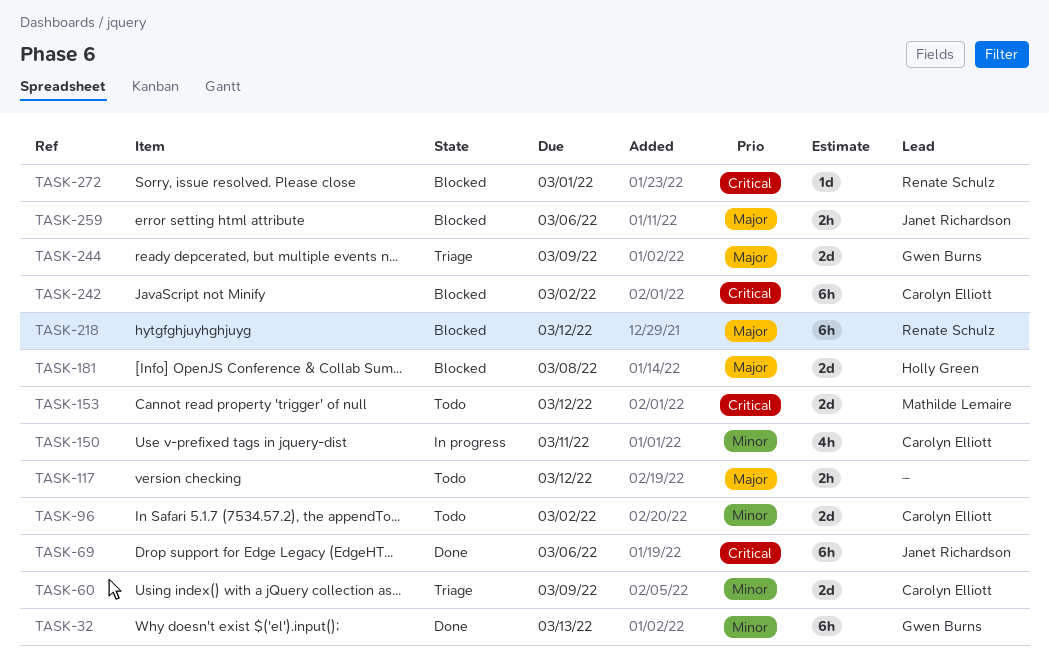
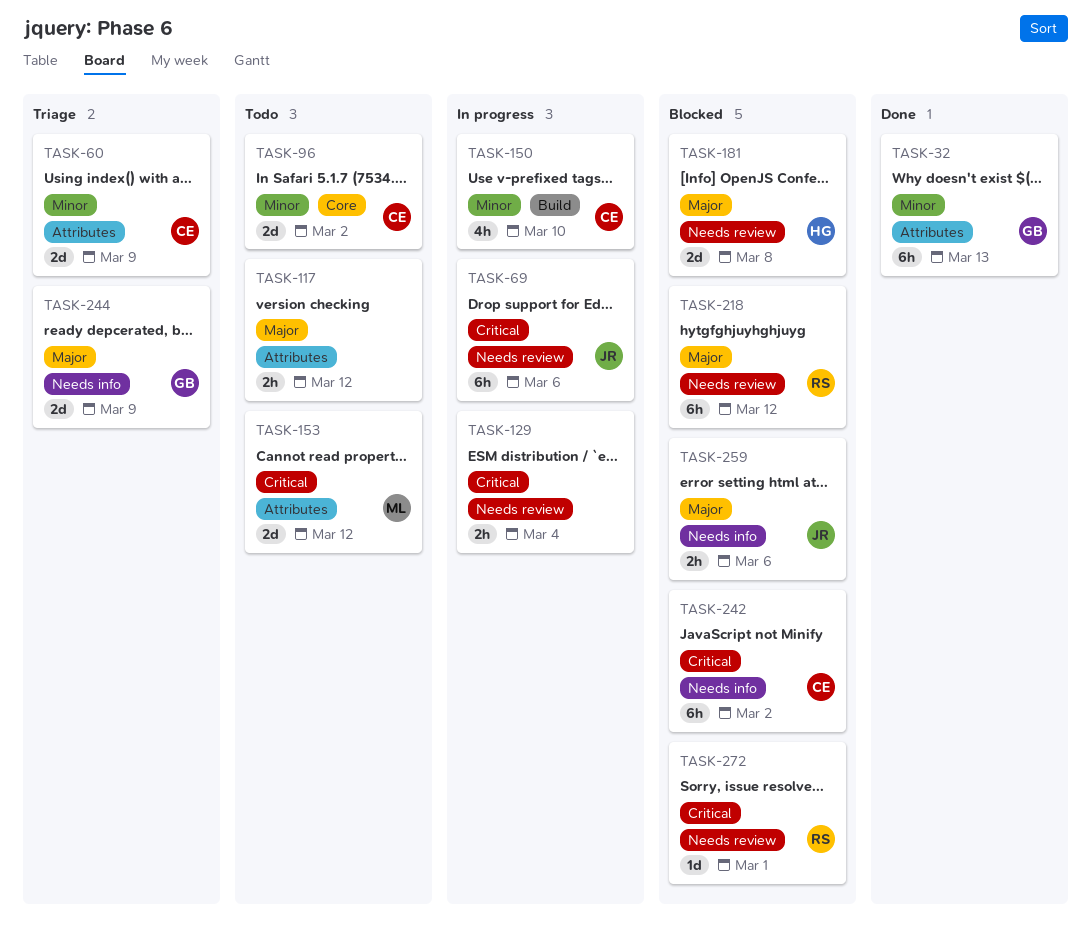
TASK-69, status: Done -> In progress
TASK-129: none -> present
TASK-150, due: Mar 11 -> Mar 10

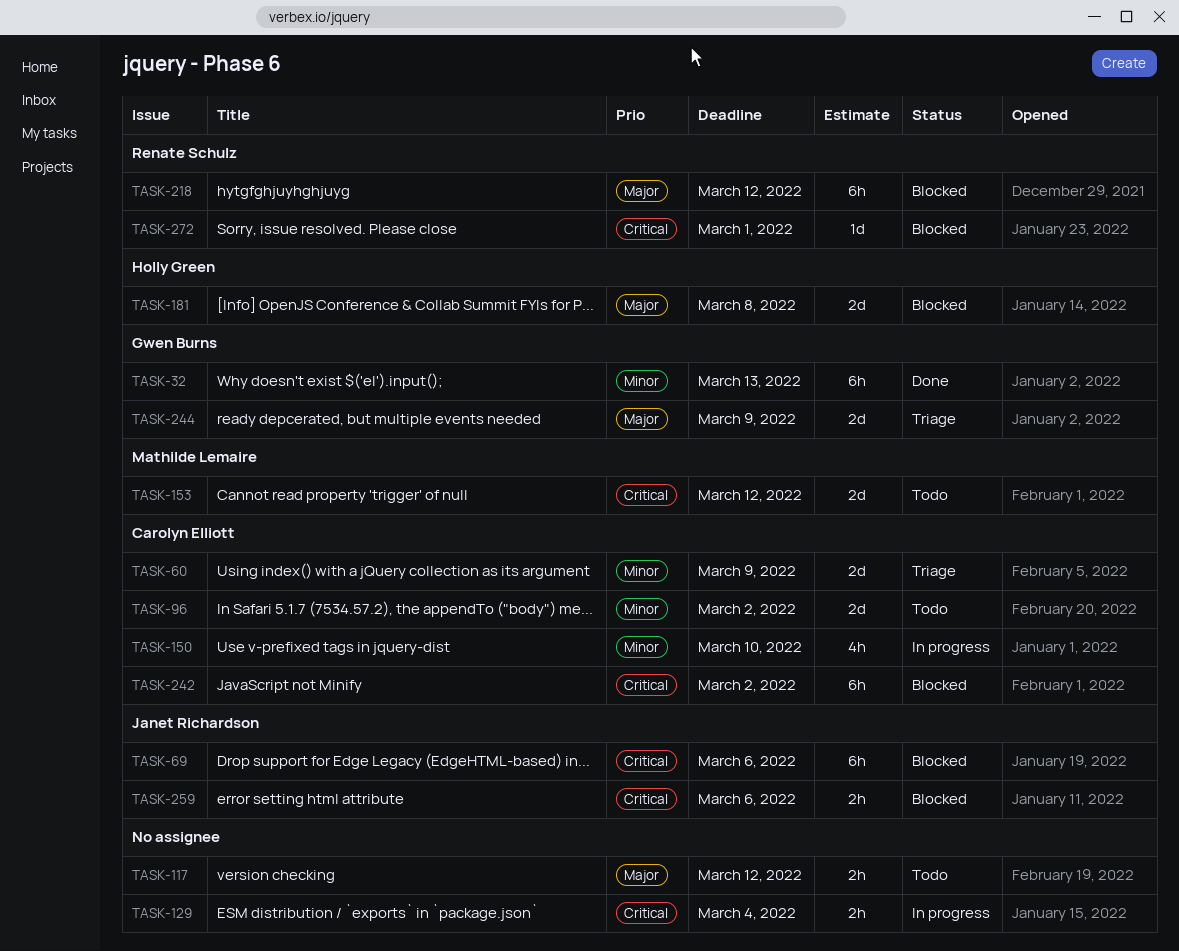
TASK-69, status: In progress -> Blocked
TASK-259, priority: Major -> Critical

